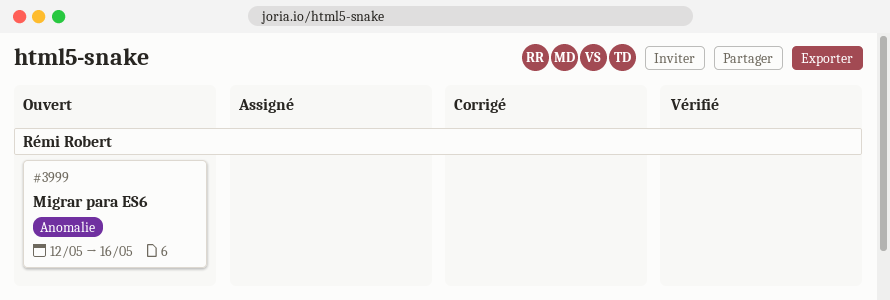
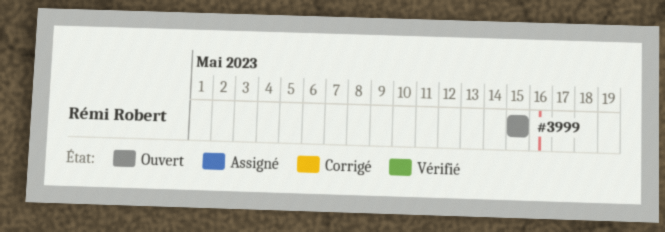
#3999, start: May 12 -> May 15
#3999, due: May 16 -> May 15

